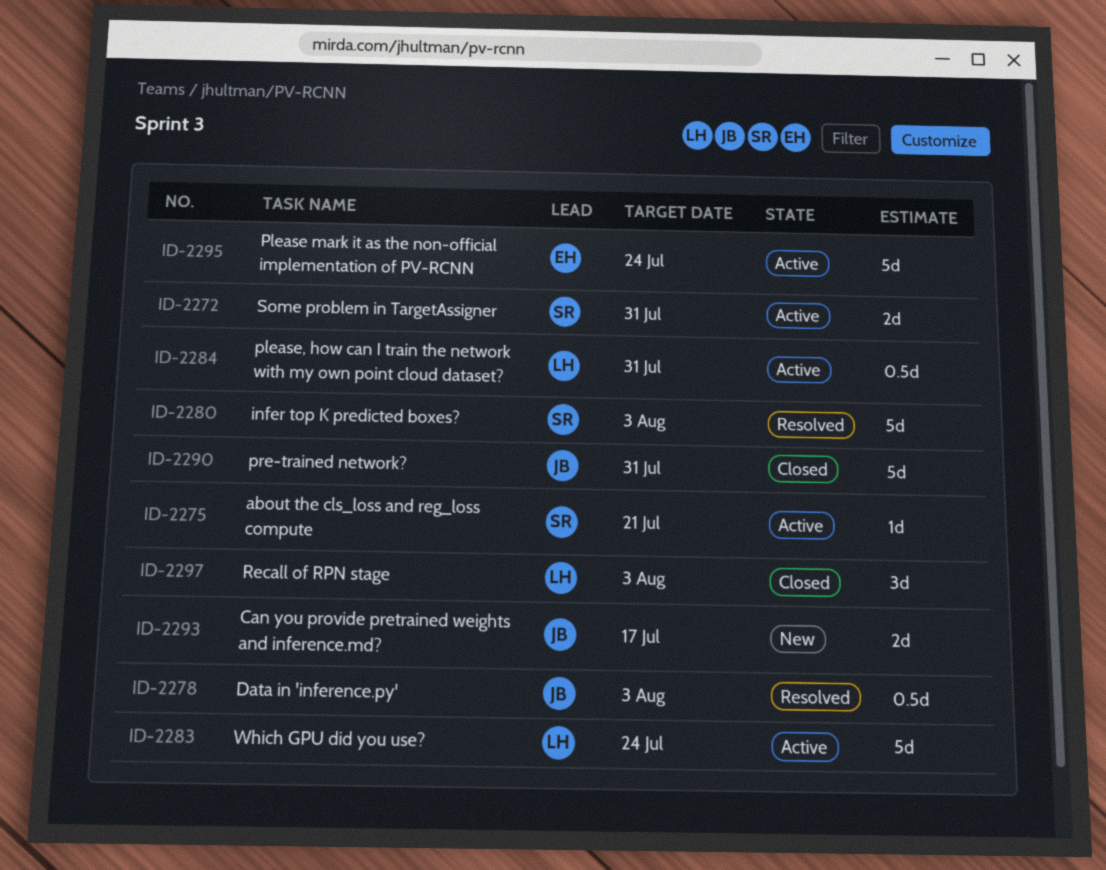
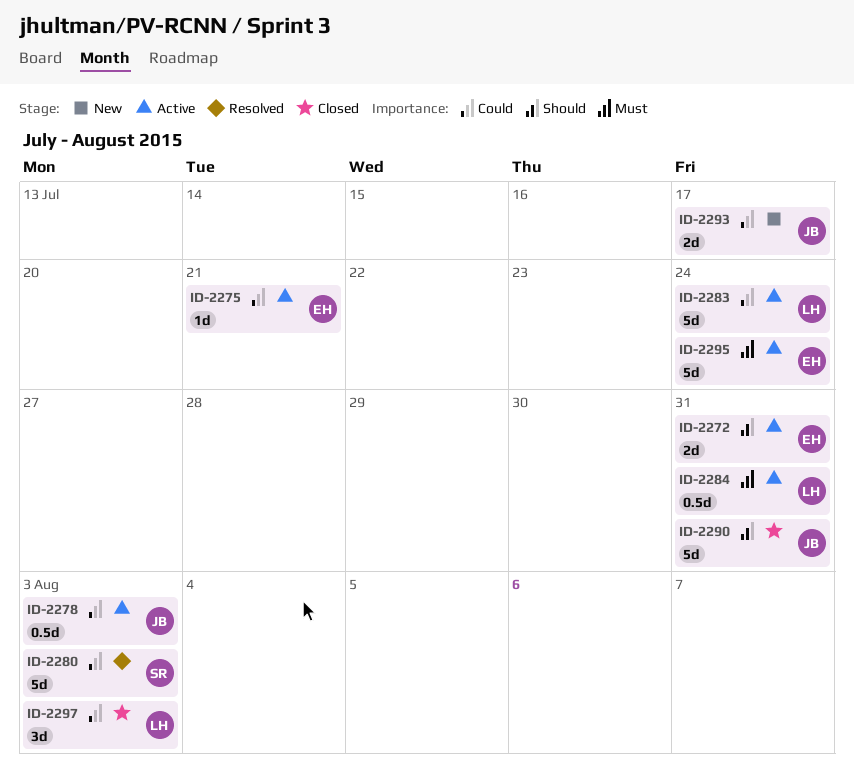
ID-2272, owner: SR -> EH
ID-2275, owner: SR -> EH
ID-2278, status: Resolved -> Active

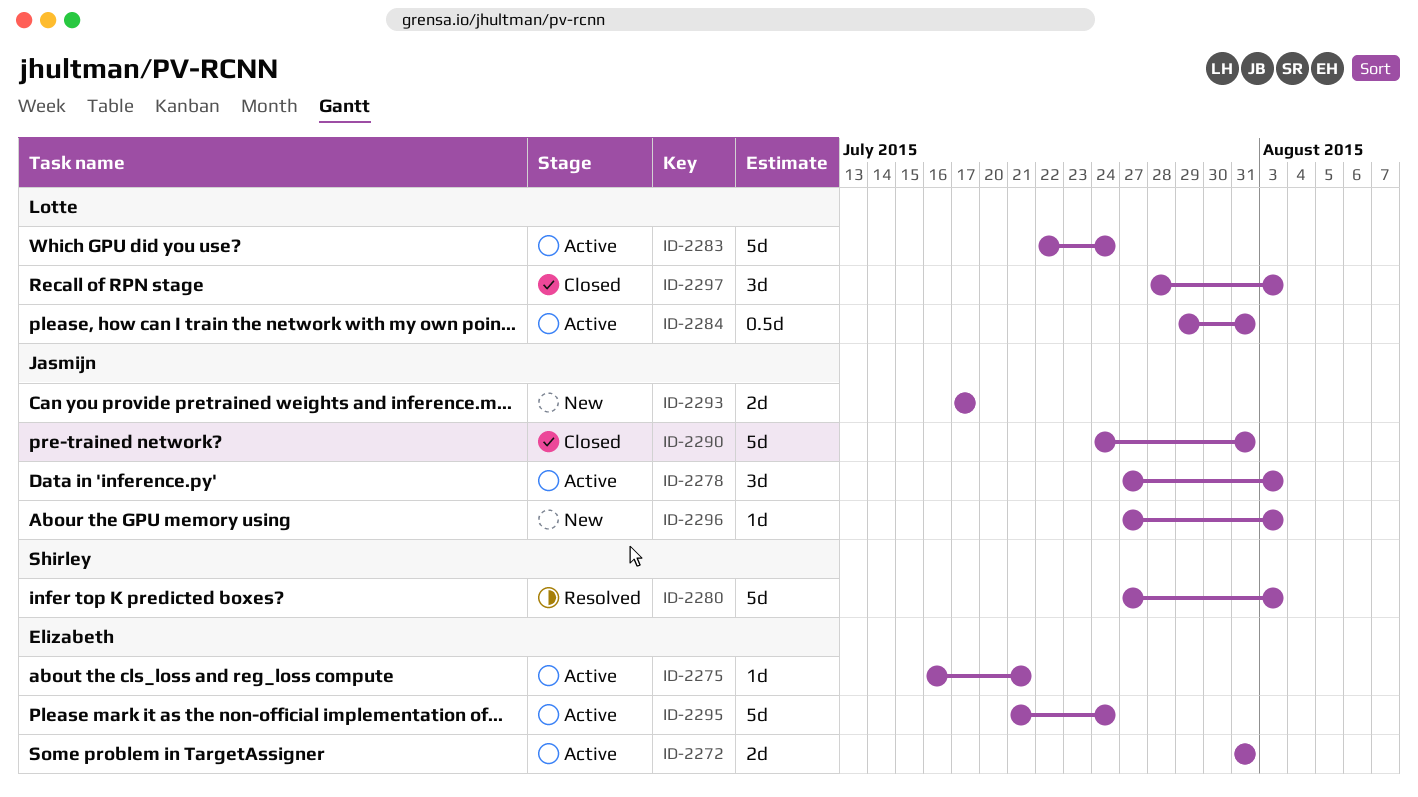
ID-2278, estimate: 0.5d -> 3d
ID-2296: none -> present

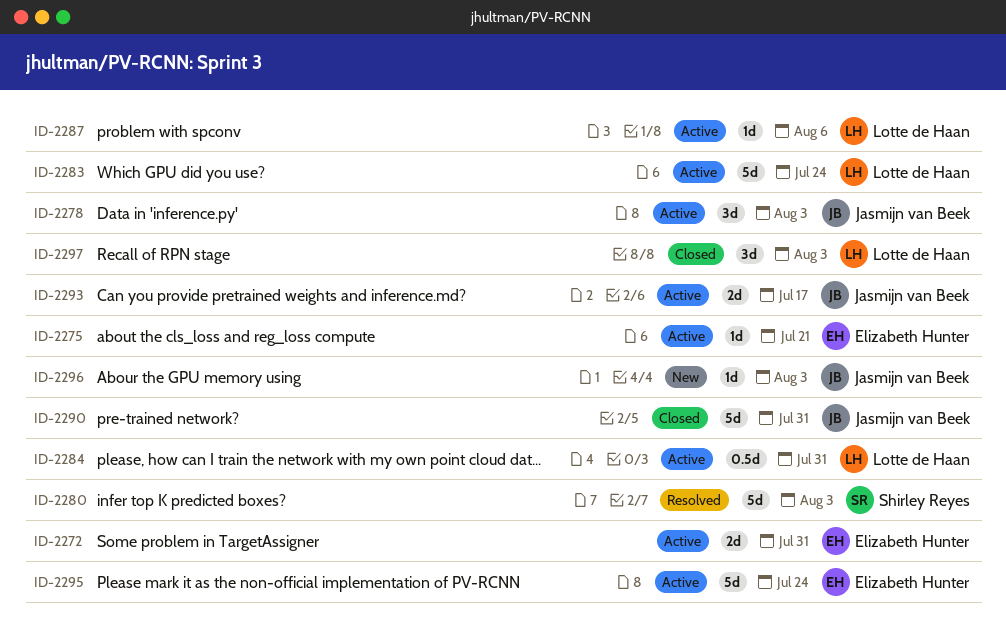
ID-2287: none -> present
ID-2293, status: New -> Active

